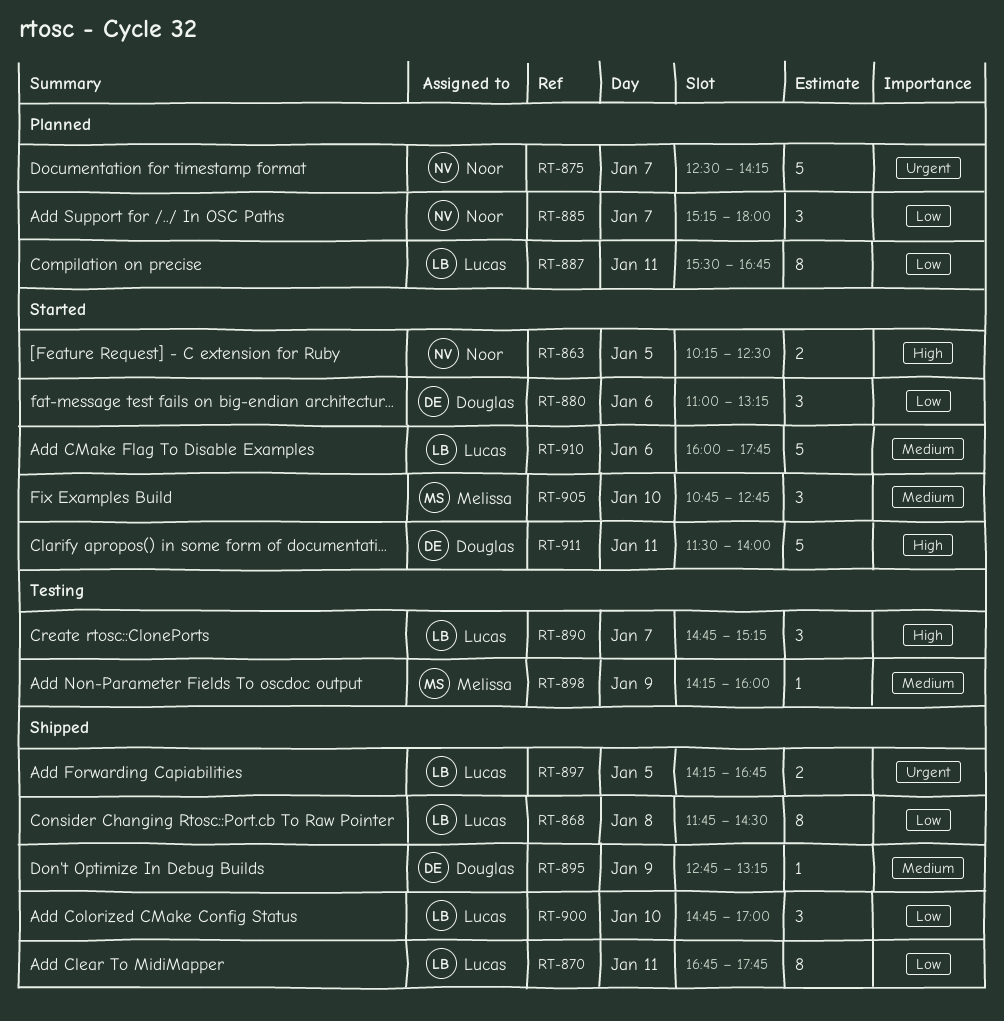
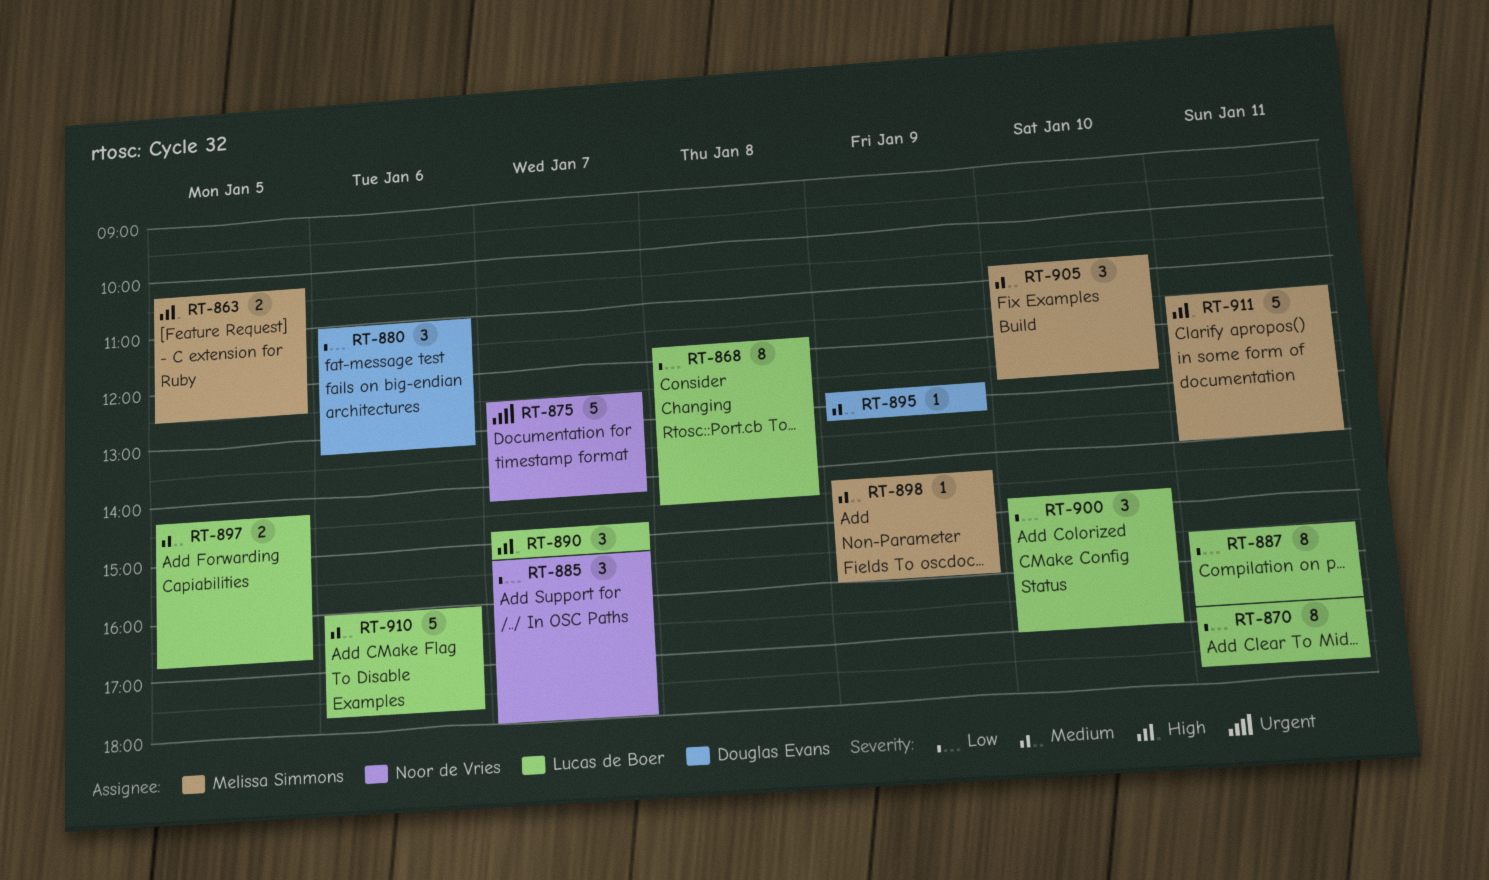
RT-863, owner: Noor de Vries -> Melissa Simmons
RT-897, priority: Urgent -> Medium
RT-911, owner: Douglas Evans -> Melissa Simmons

